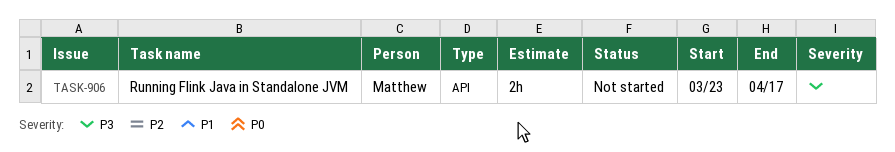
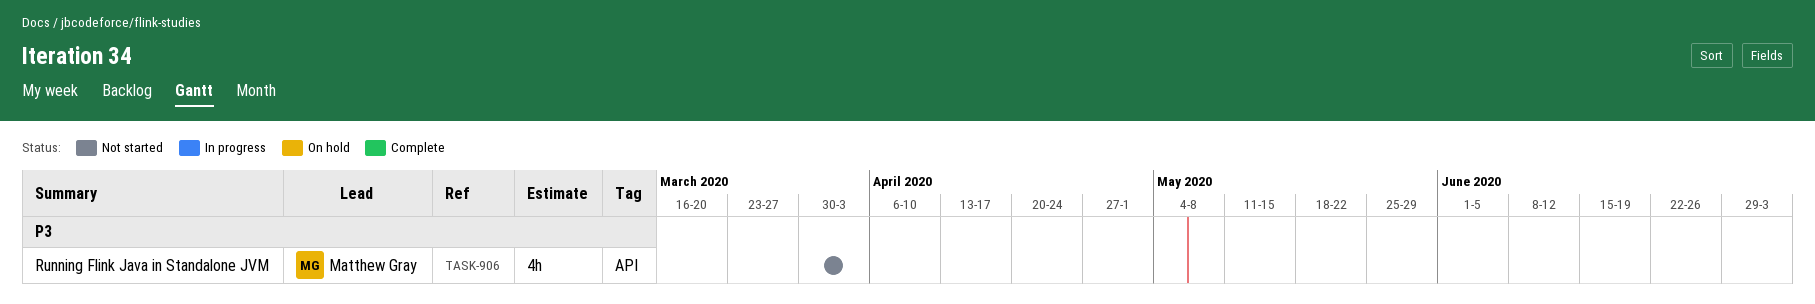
TASK-906, estimate: 2h -> 4h
TASK-906, start: Mar 23 -> Mar 30
TASK-906, due: Apr 17 -> Apr 3

